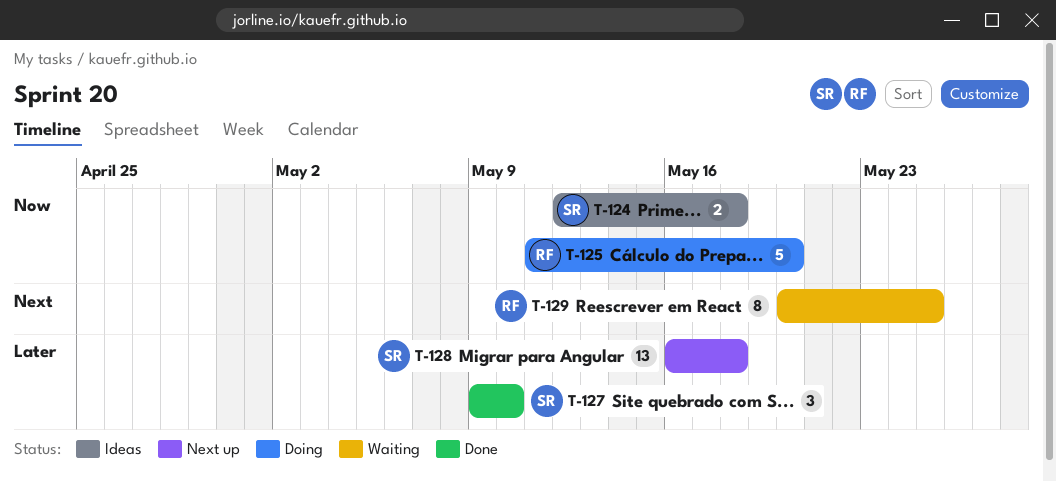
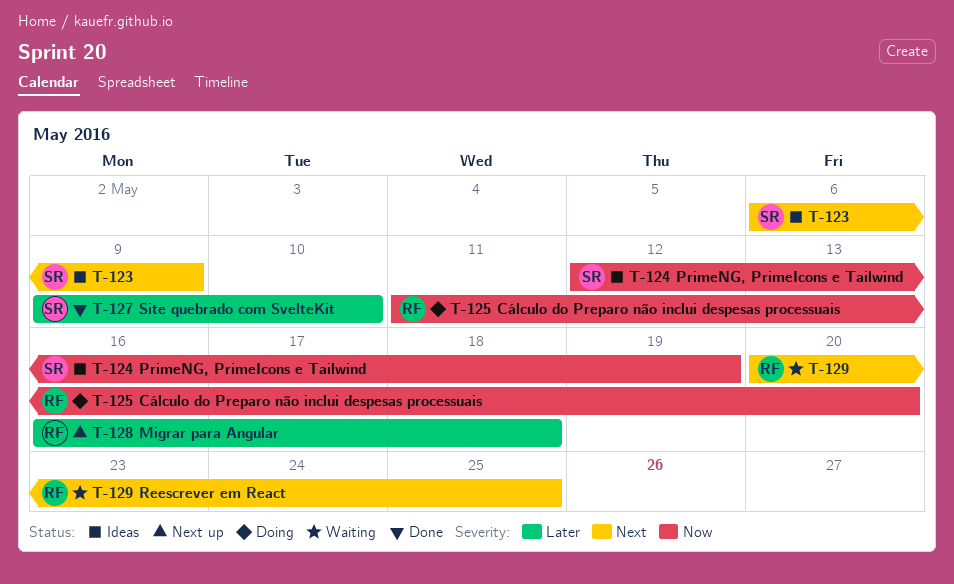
T-123: none -> present
T-124, due: May 18 -> May 19
T-128, owner: SR -> RF

